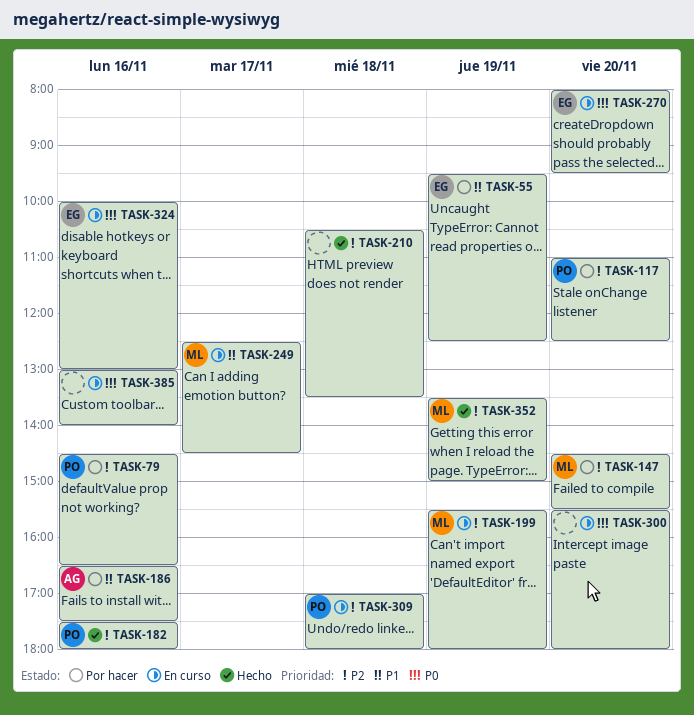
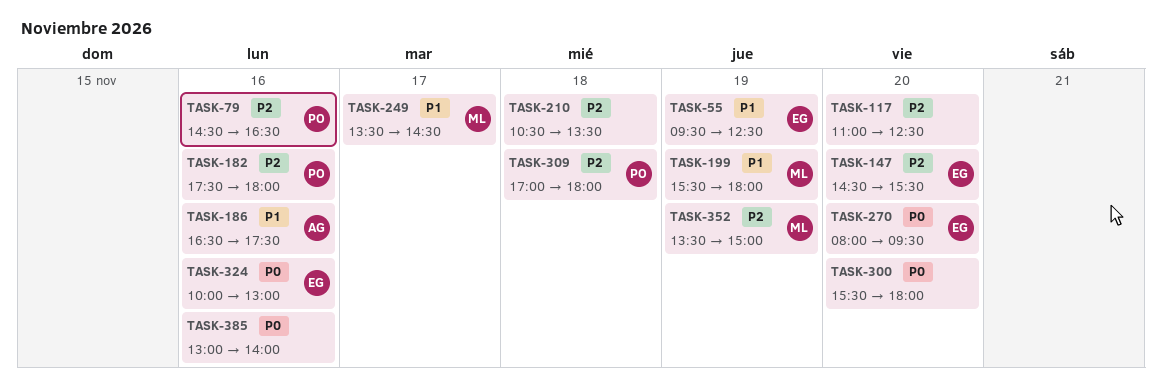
TASK-117, owner: PO -> none
TASK-147, owner: ML -> EG
TASK-199, priority: P2 -> P1
TASK-249, begins: 12:30 -> 13:30

